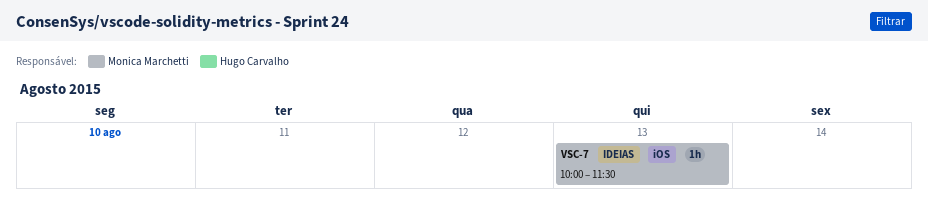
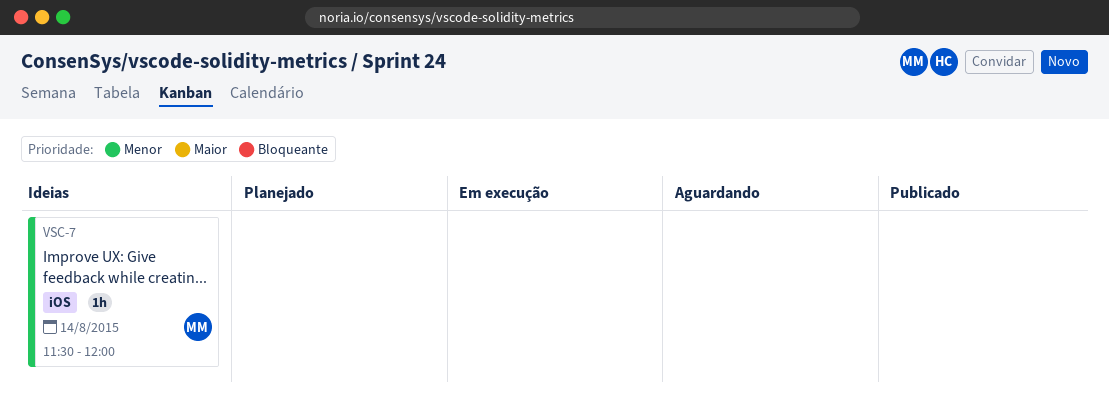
VSC-7, day: Aug 13 -> Aug 14
VSC-7, begins: 10:00 -> 11:30
VSC-7, ends: 11:30 -> 12:00

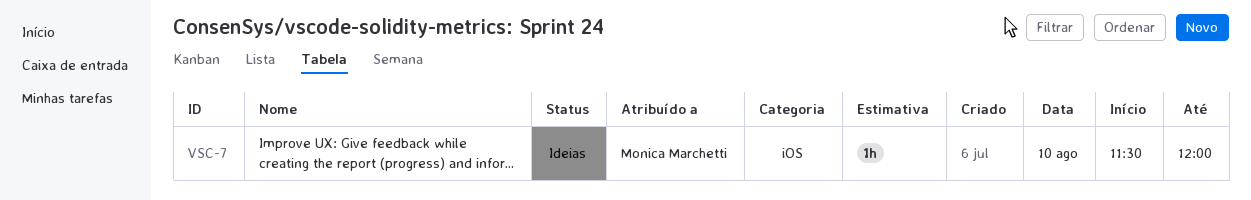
VSC-7, day: Aug 14 -> Aug 10

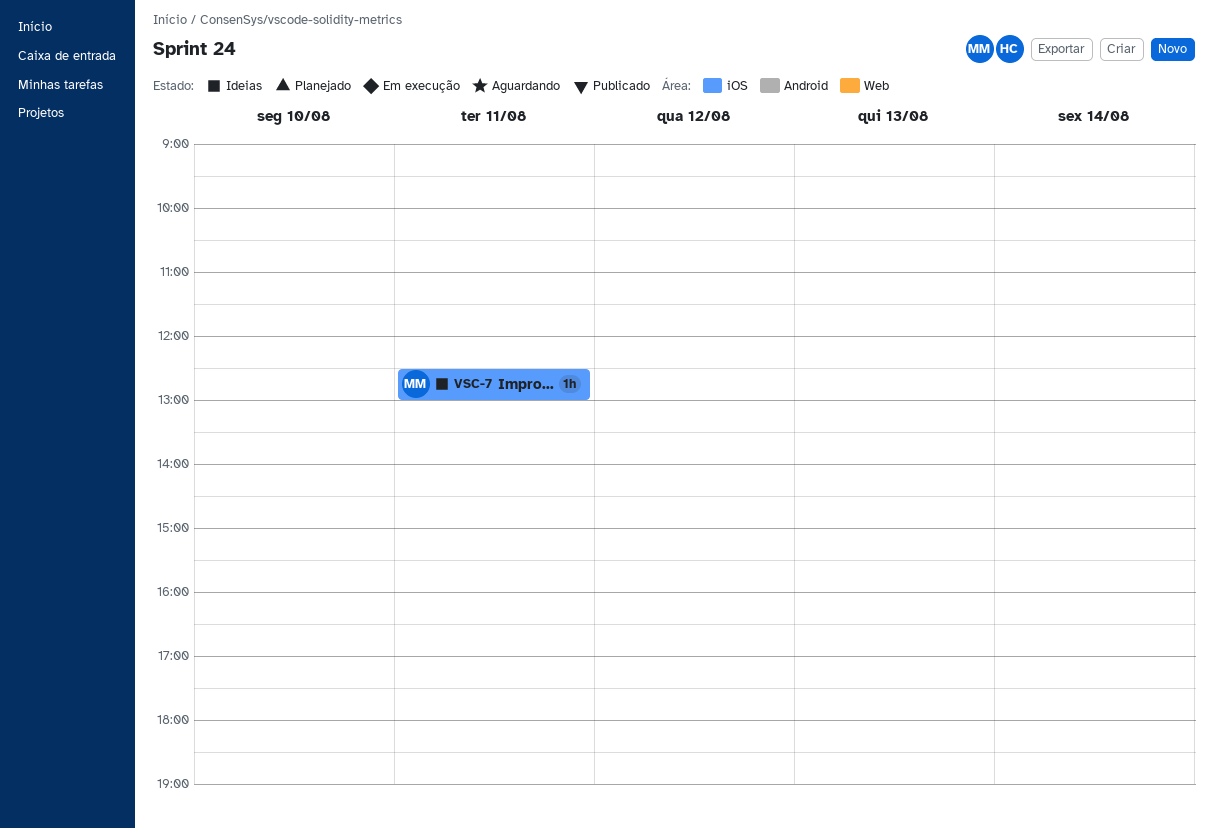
VSC-7, day: Aug 10 -> Aug 11
VSC-7, begins: 11:30 -> 12:30
VSC-7, ends: 12:00 -> 13:00

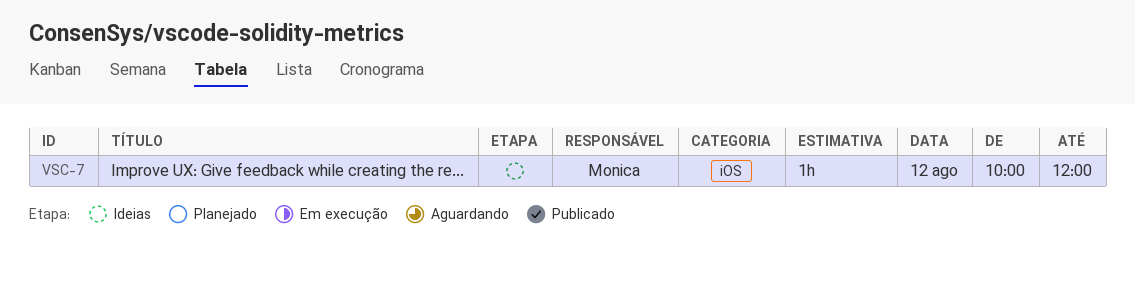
VSC-7, day: Aug 11 -> Aug 12
VSC-7, begins: 12:30 -> 10:00
VSC-7, ends: 13:00 -> 12:00

